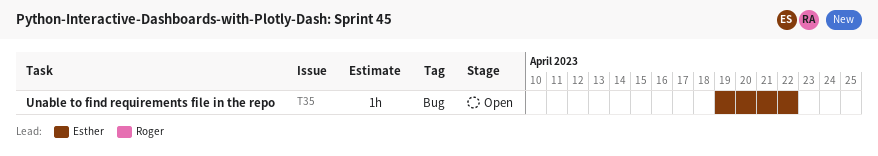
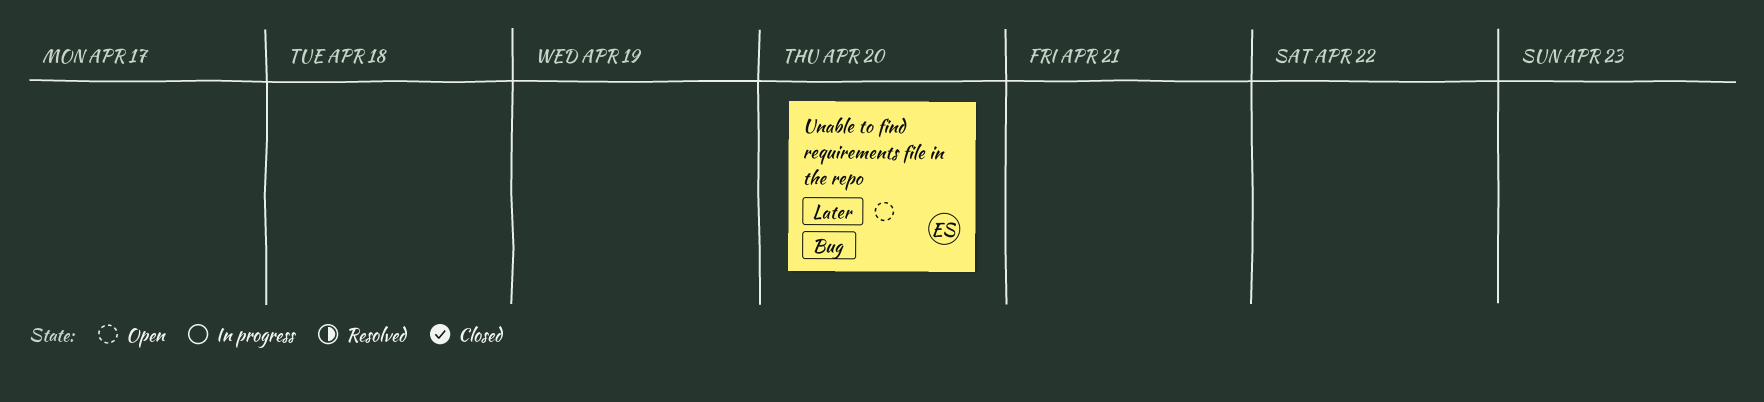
Unable to find requirements file in the repo, due: Apr 22 -> Apr 20

